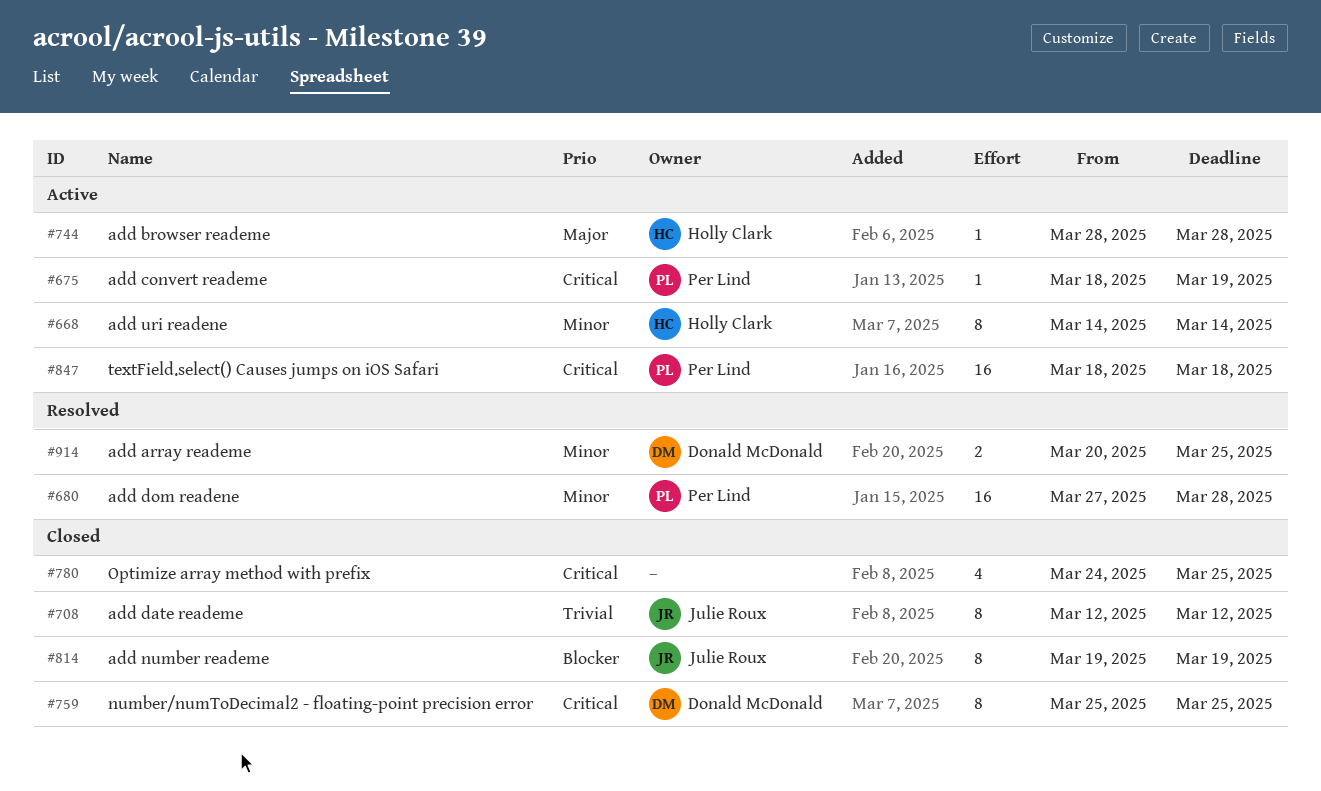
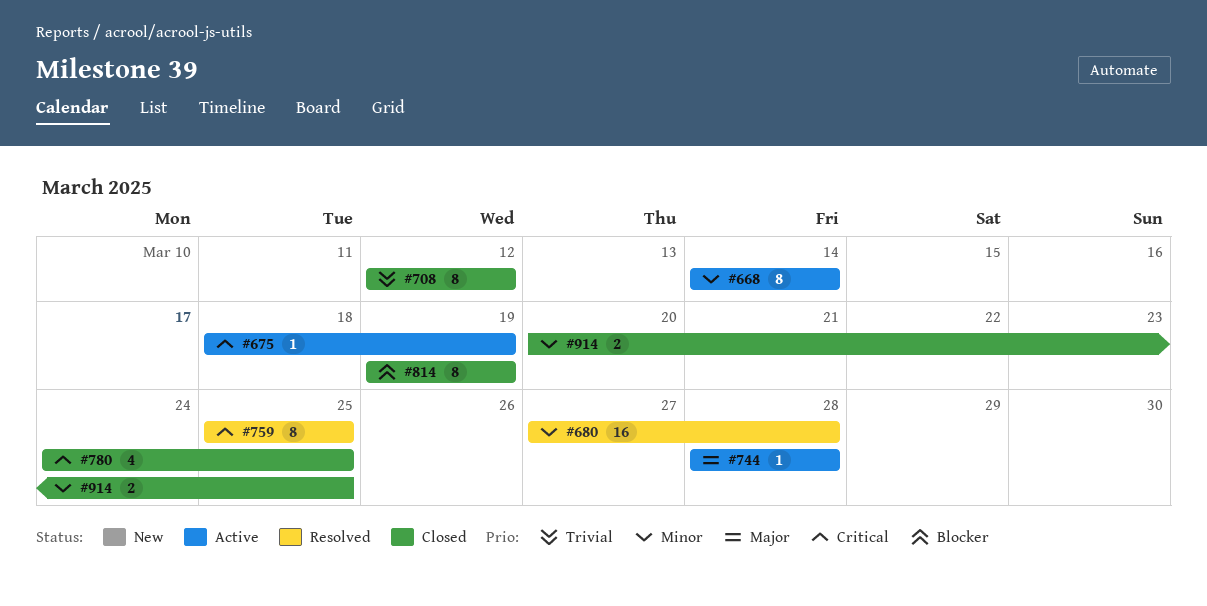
#759, status: Closed -> Resolved
#847: present -> none
#914, status: Resolved -> Closed

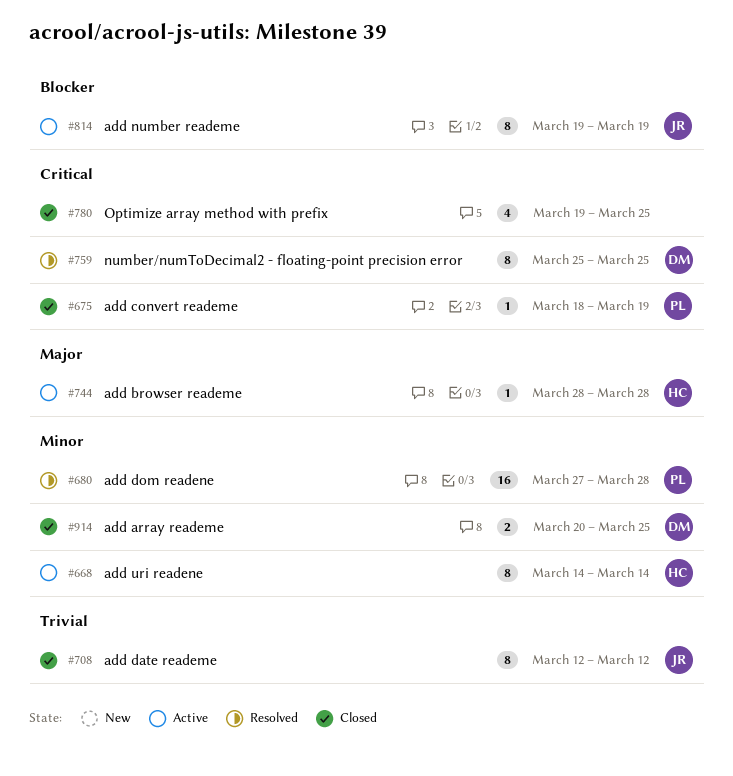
#675, status: Active -> Closed
#780, start: Mar 24 -> Mar 19
#814, status: Closed -> Active

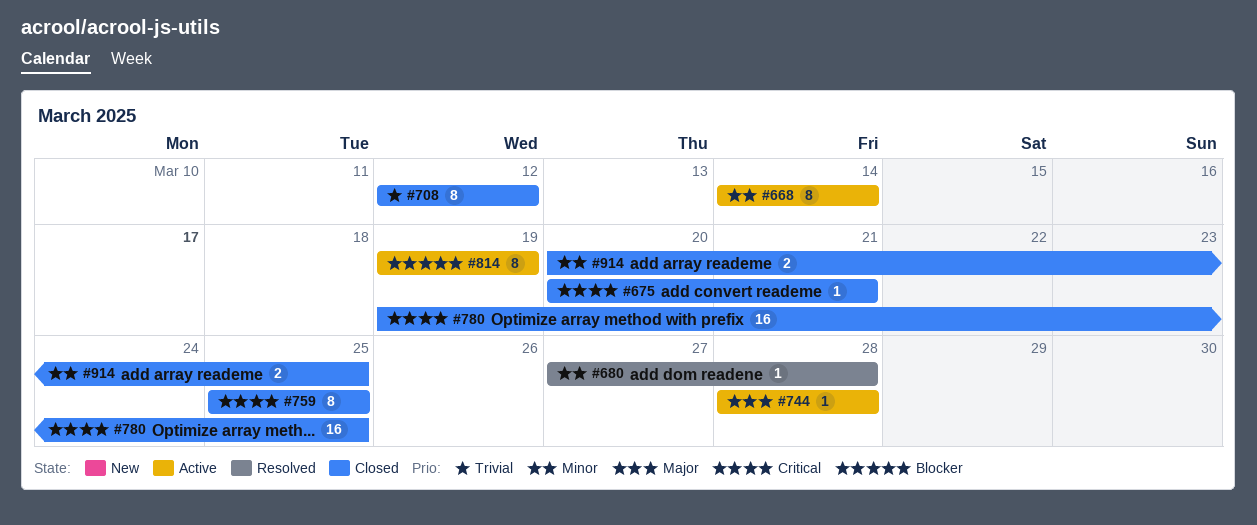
#675, start: Mar 18 -> Mar 20
#675, due: Mar 19 -> Mar 21
#680, estimate: 16 -> 1
#759, status: Resolved -> Closed
#780, estimate: 4 -> 16

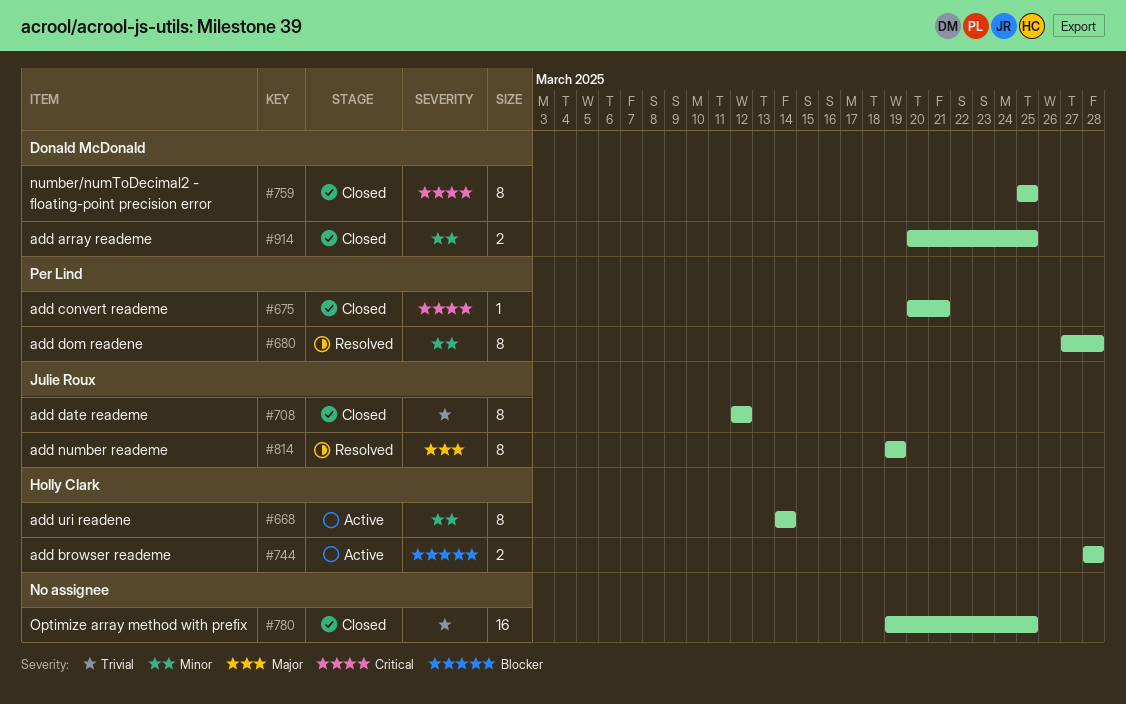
#680, estimate: 1 -> 8
#744, priority: Major -> Blocker
#744, estimate: 1 -> 2
#780, priority: Critical -> Trivial
#814, status: Active -> Resolved
#814, priority: Blocker -> Major

